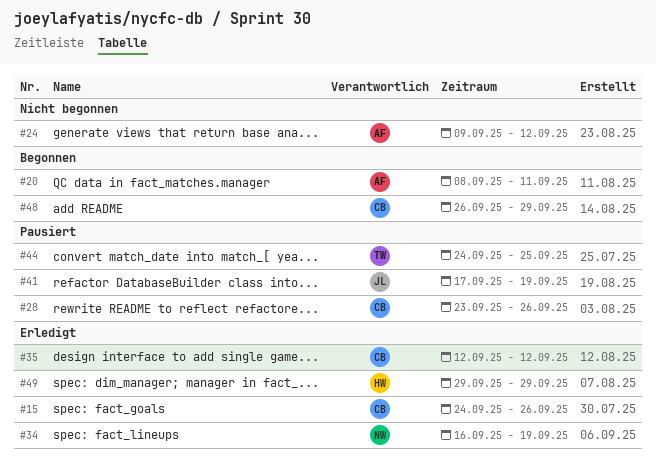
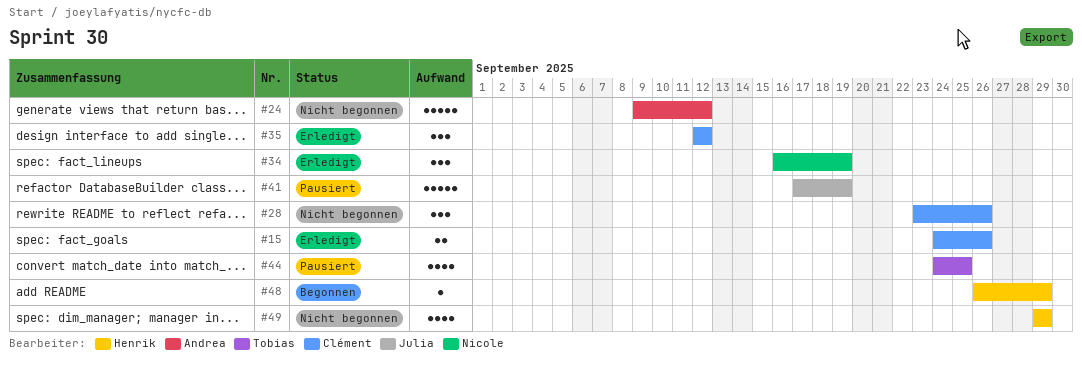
#20: present -> none
#28, status: Pausiert -> Nicht begonnen
#48, owner: Clément -> Henrik
#49, status: Erledigt -> Nicht begonnen

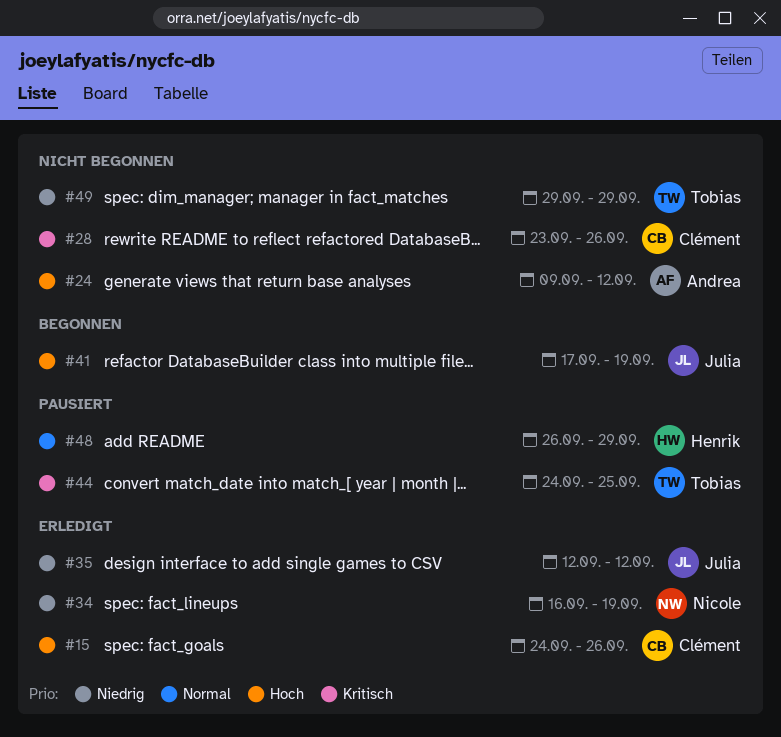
#35, owner: Clément -> Julia
#41, status: Pausiert -> Begonnen
#48, status: Begonnen -> Pausiert
#49, owner: Henrik -> Tobias

